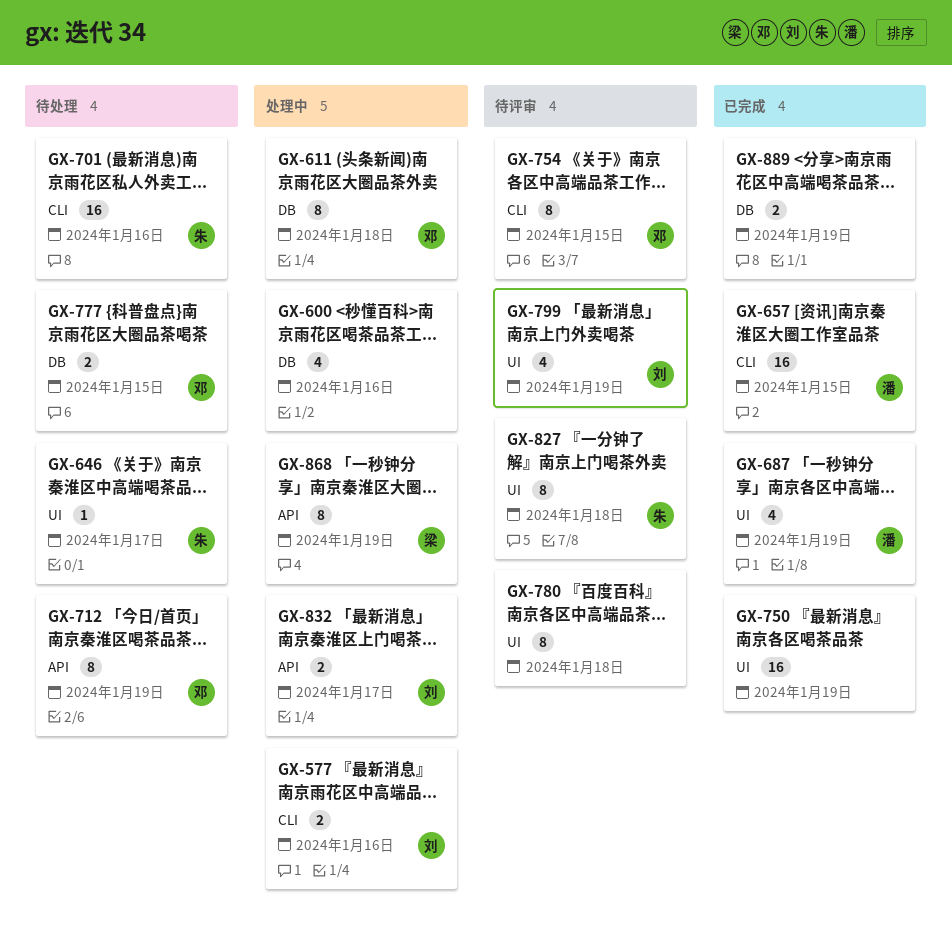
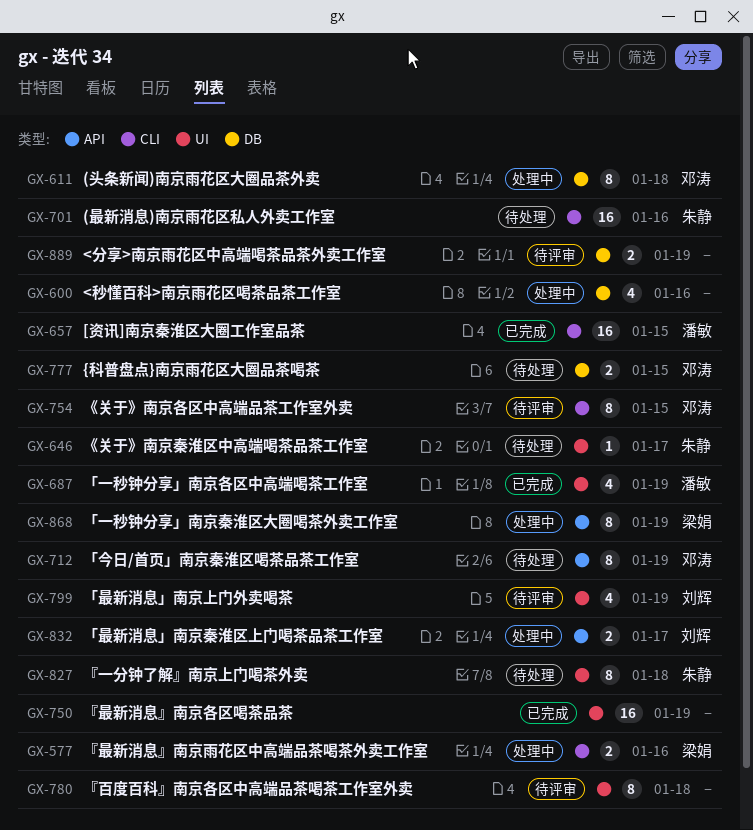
GX-577, owner: 刘辉 -> 梁娟
GX-827, status: 待评审 -> 待处理
GX-889, status: 已完成 -> 待评审

